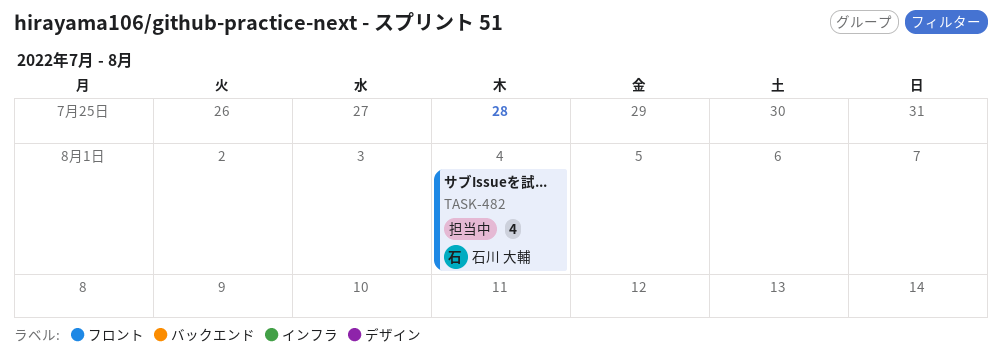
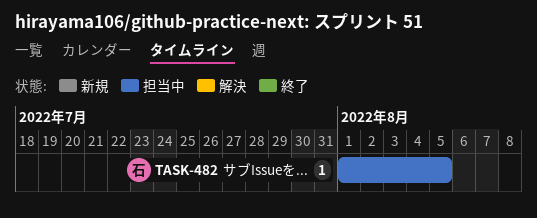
TASK-482, estimate: 4 -> 1
TASK-482, due: Aug 4 -> Aug 5

